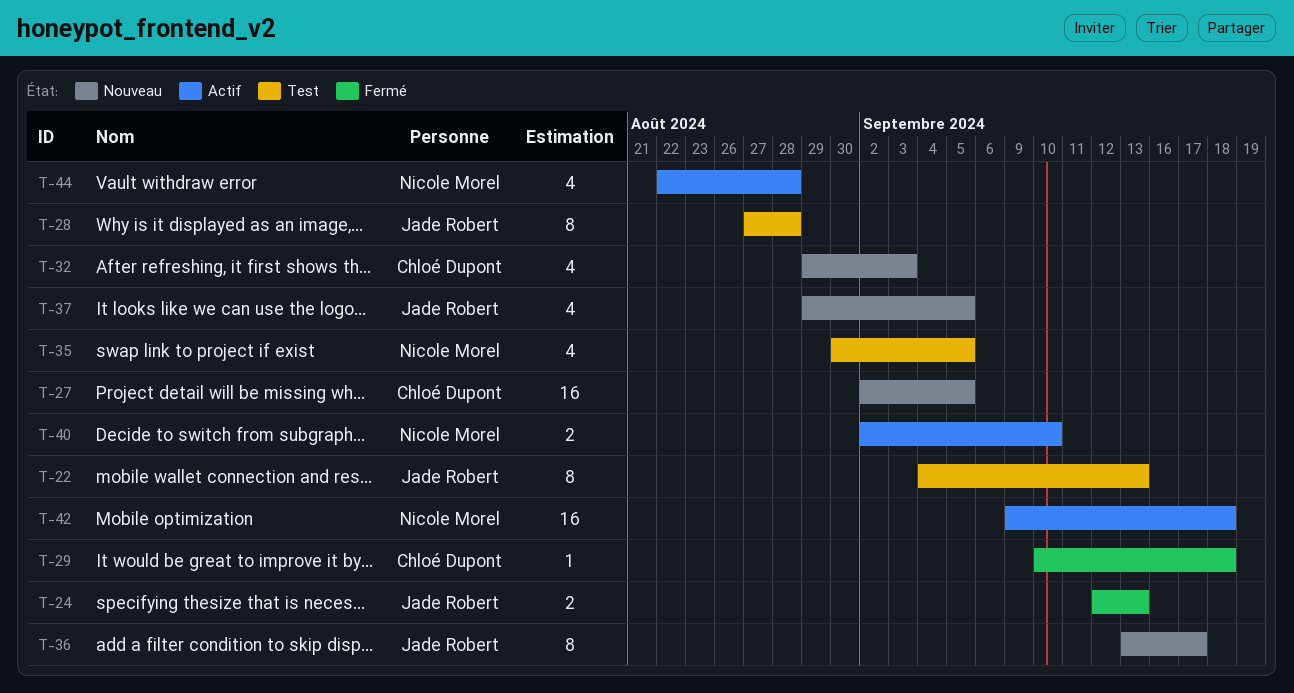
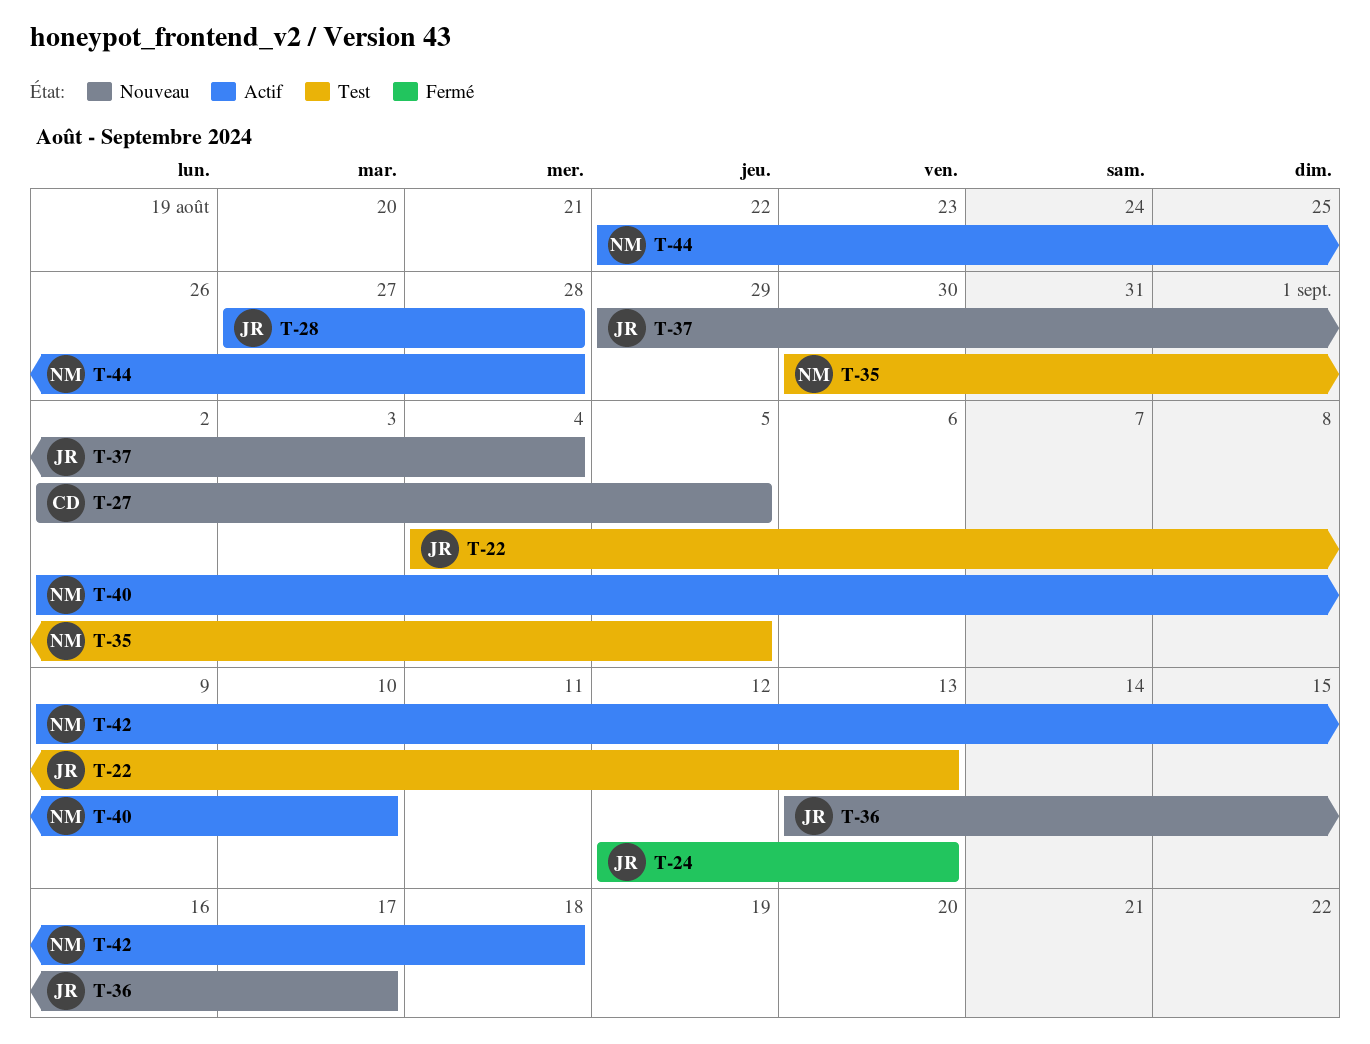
T-28, status: Test -> Actif
T-29: present -> none
T-32: present -> none
T-37, due: Sep 5 -> Sep 4

